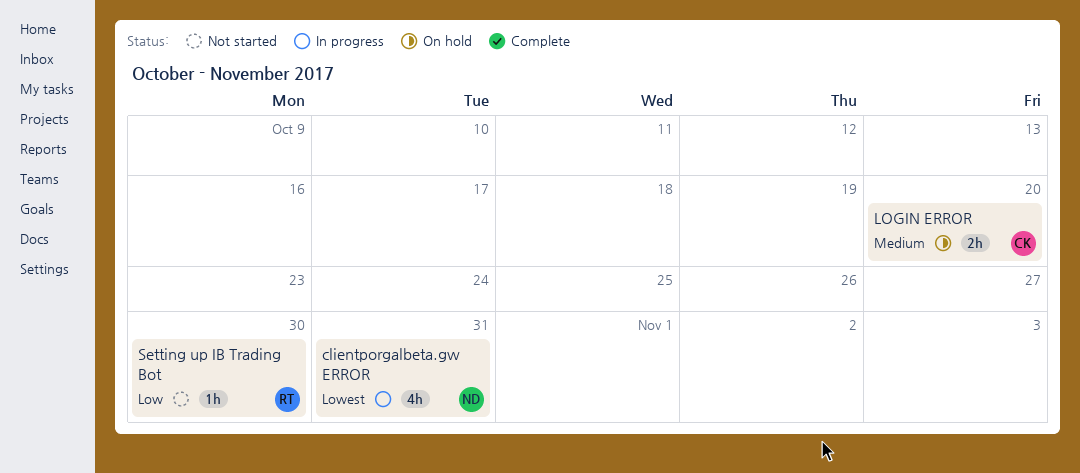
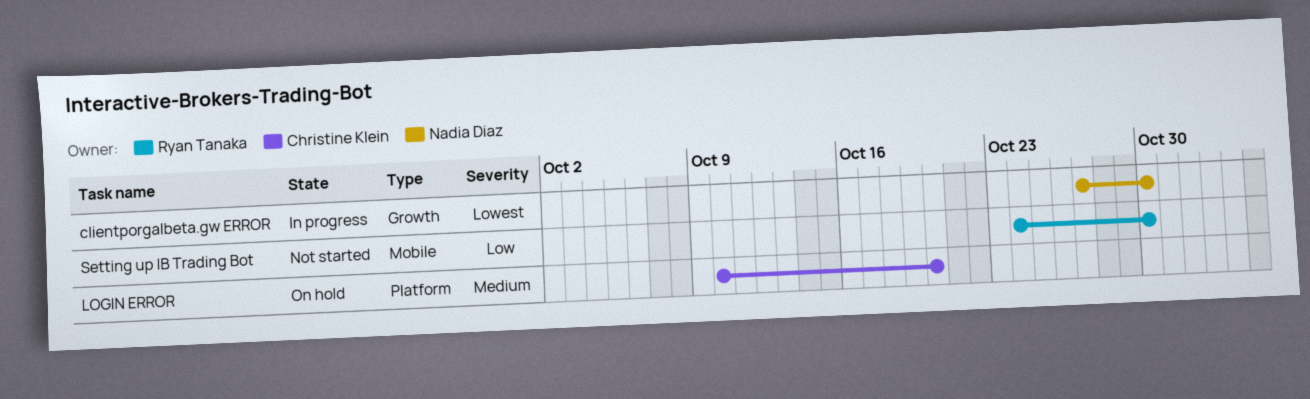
clientporgalbeta.gw ERROR, due: Oct 31 -> Oct 30

